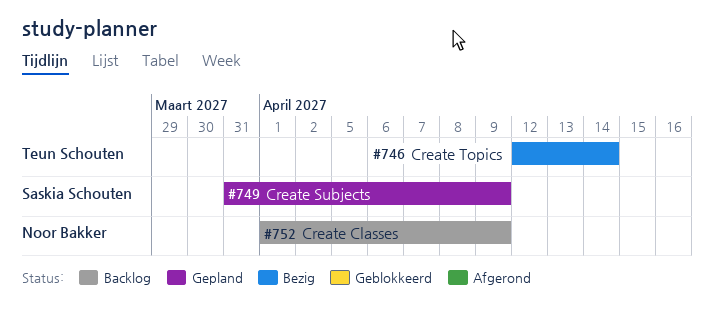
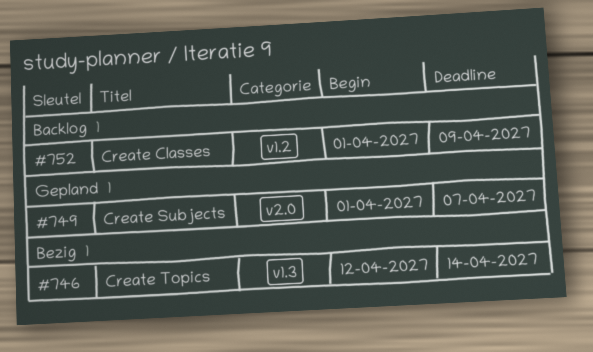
#749, start: Mar 31 -> Apr 1
#749, due: Apr 9 -> Apr 7

